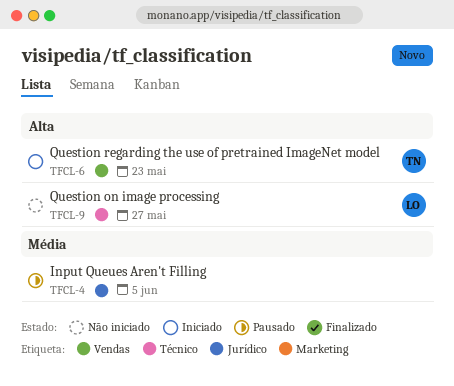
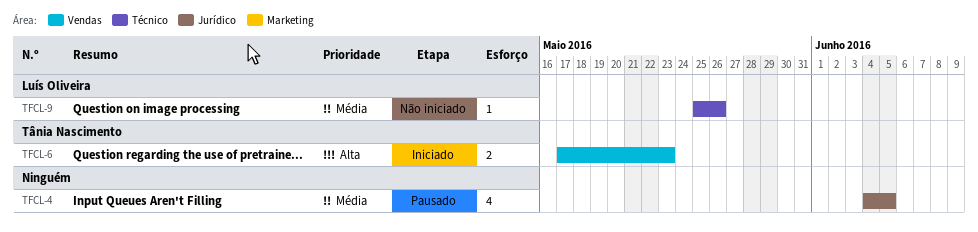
TFCL-9, priority: Alta -> Média
TFCL-9, due: May 27 -> May 26

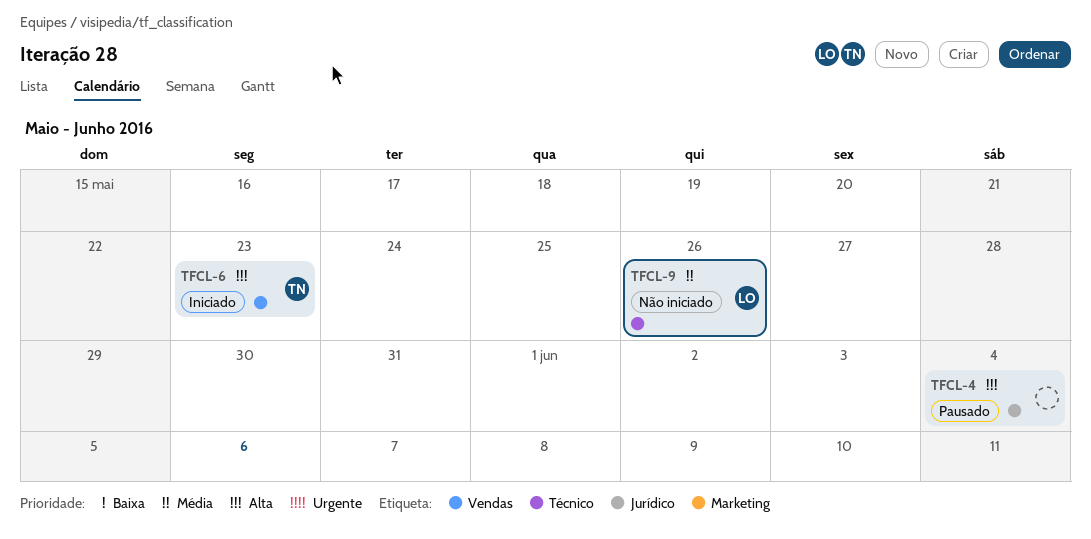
TFCL-4, priority: Média -> Alta
TFCL-4, due: Jun 5 -> Jun 4

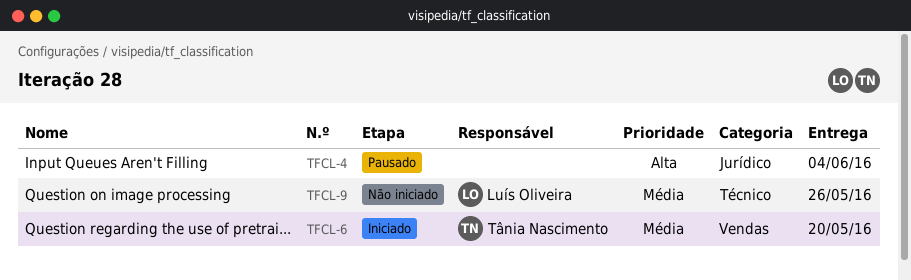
TFCL-6, priority: Alta -> Média
TFCL-6, due: May 23 -> May 20

